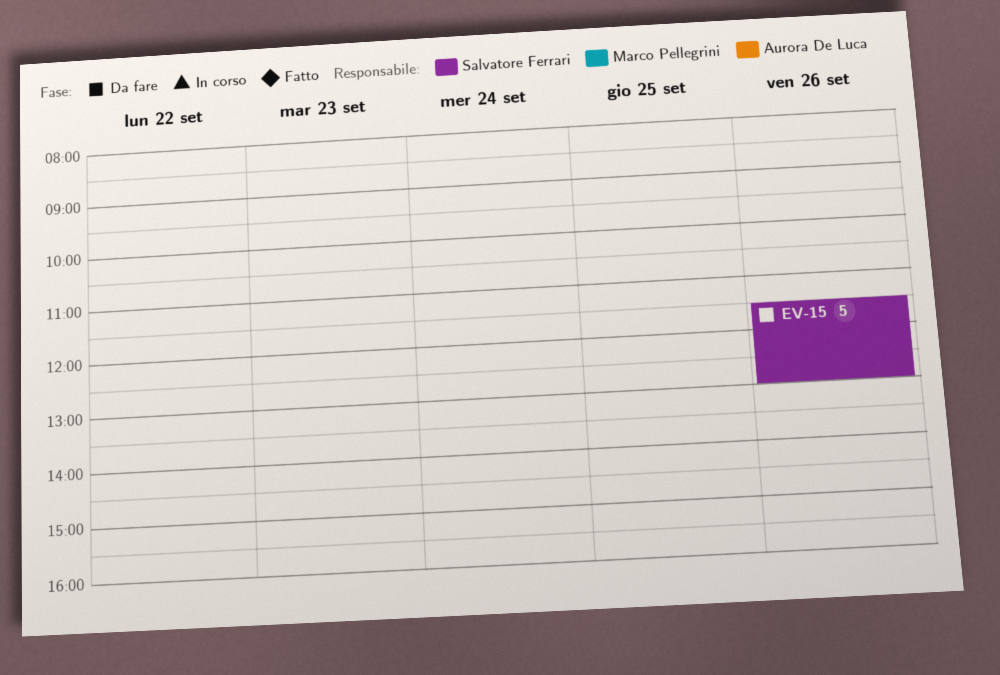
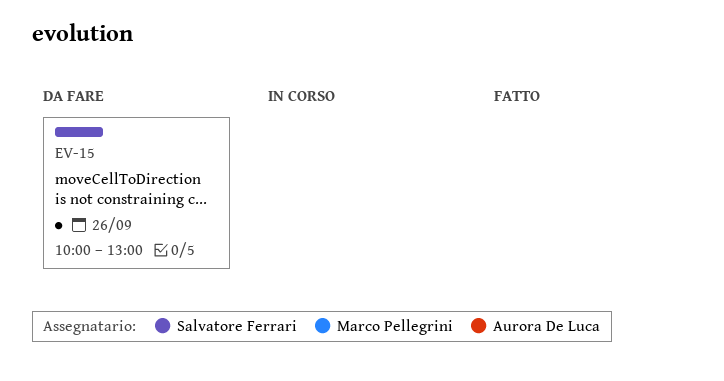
EV-15, estimate: 5 -> 1
EV-15, begins: 11:30 -> 10:00

